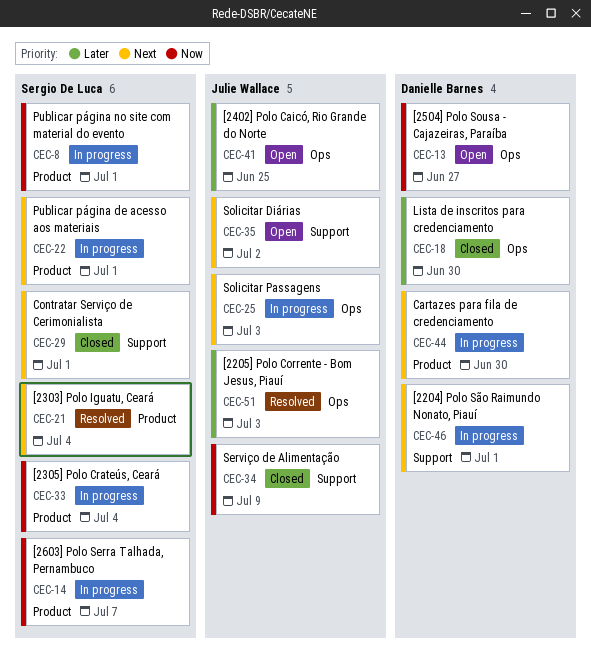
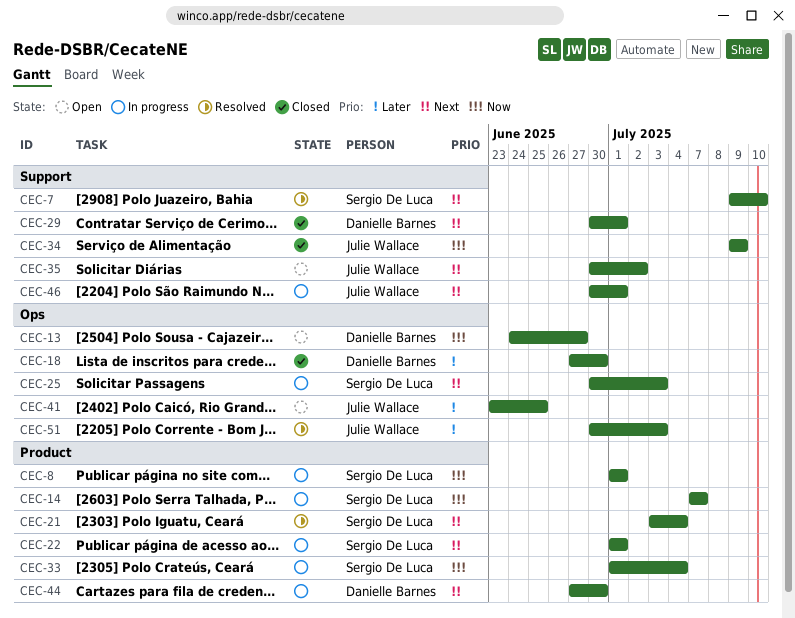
CEC-7: none -> present
CEC-25, owner: Julie Wallace -> Sergio De Luca
CEC-29, owner: Sergio De Luca -> Danielle Barnes
CEC-46, owner: Danielle Barnes -> Julie Wallace

